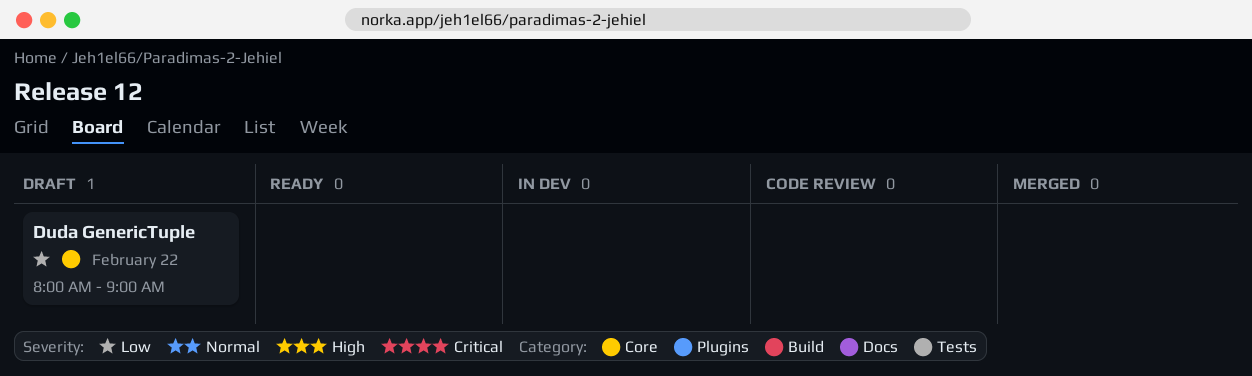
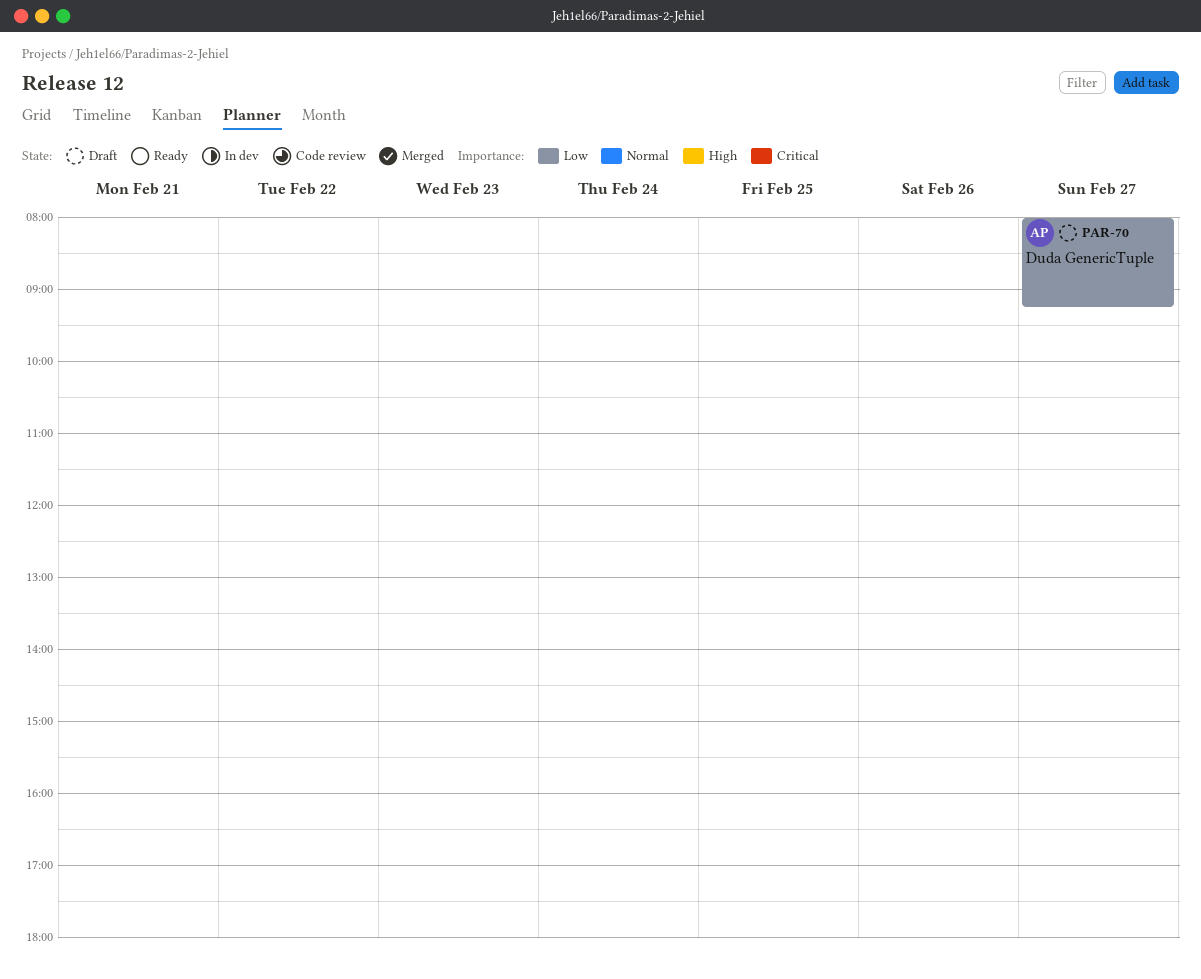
Duda GenericTuple, day: Feb 22 -> Feb 27
Duda GenericTuple, ends: 09:00 -> 09:15

